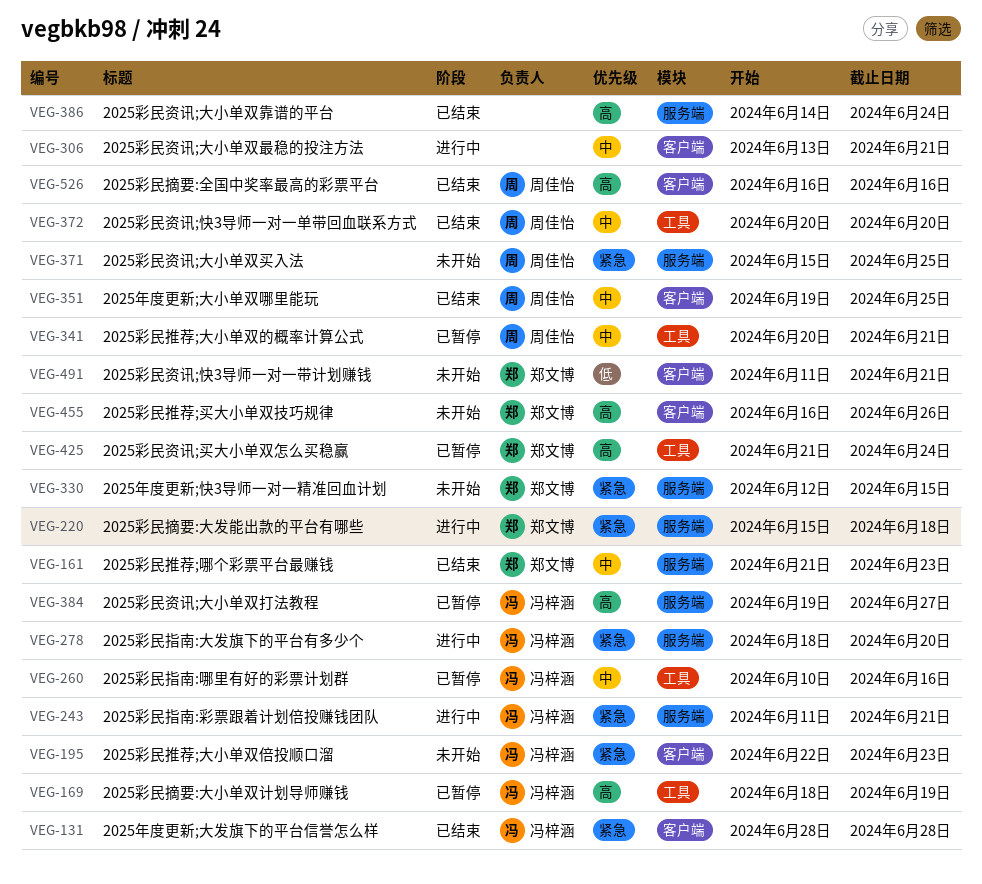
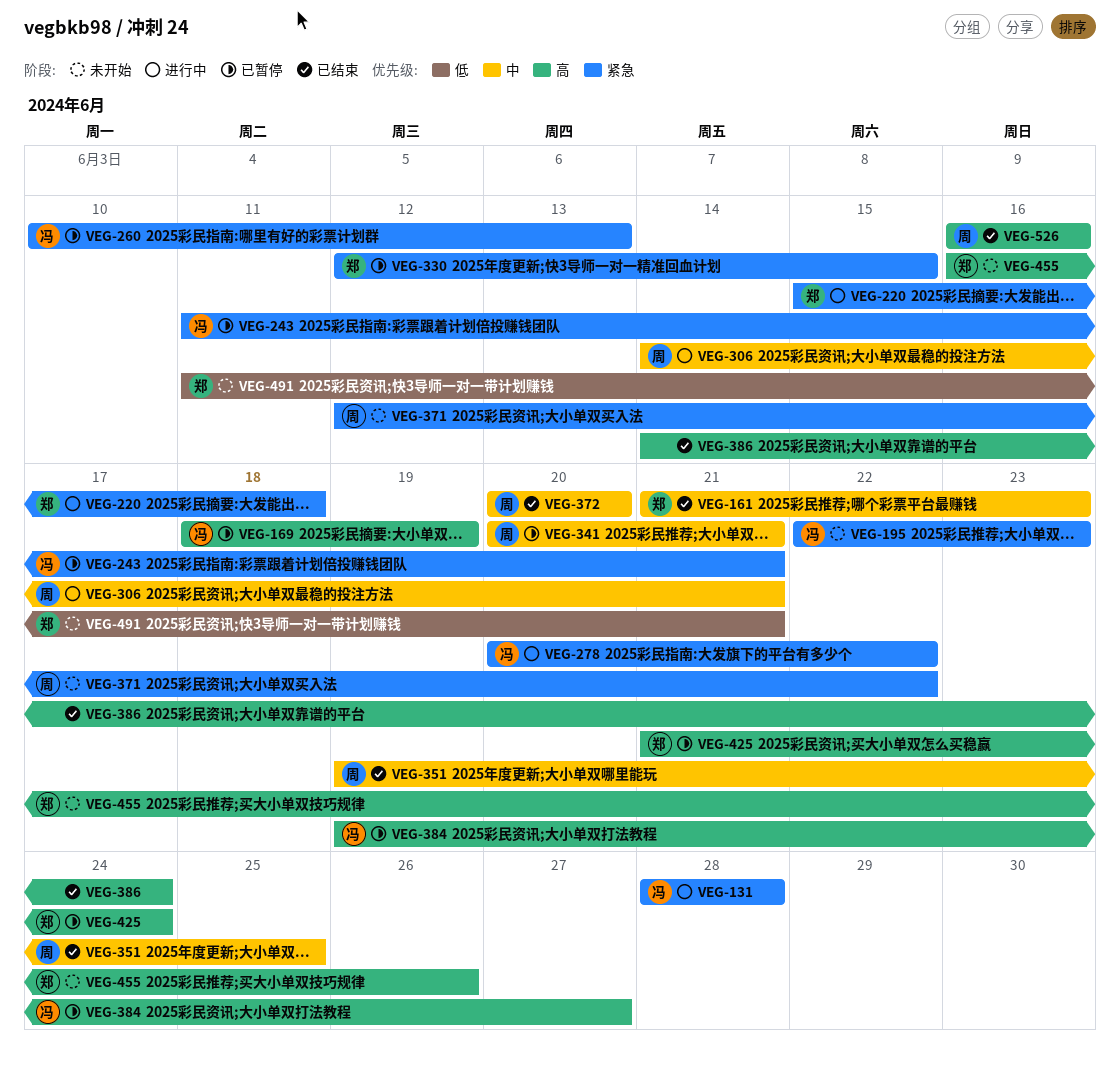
VEG-131, status: 已结束 -> 进行中
VEG-243, status: 进行中 -> 已暂停
VEG-260, priority: 中 -> 紧急
VEG-260, due: Jun 16 -> Jun 13
VEG-278, start: Jun 18 -> Jun 20
VEG-278, due: Jun 20 -> Jun 22
VEG-306, owner: none -> 周佳怡
VEG-306, start: Jun 13 -> Jun 14
VEG-330, status: 未开始 -> 已暂停
VEG-371, start: Jun 15 -> Jun 12
VEG-371, due: Jun 25 -> Jun 22

